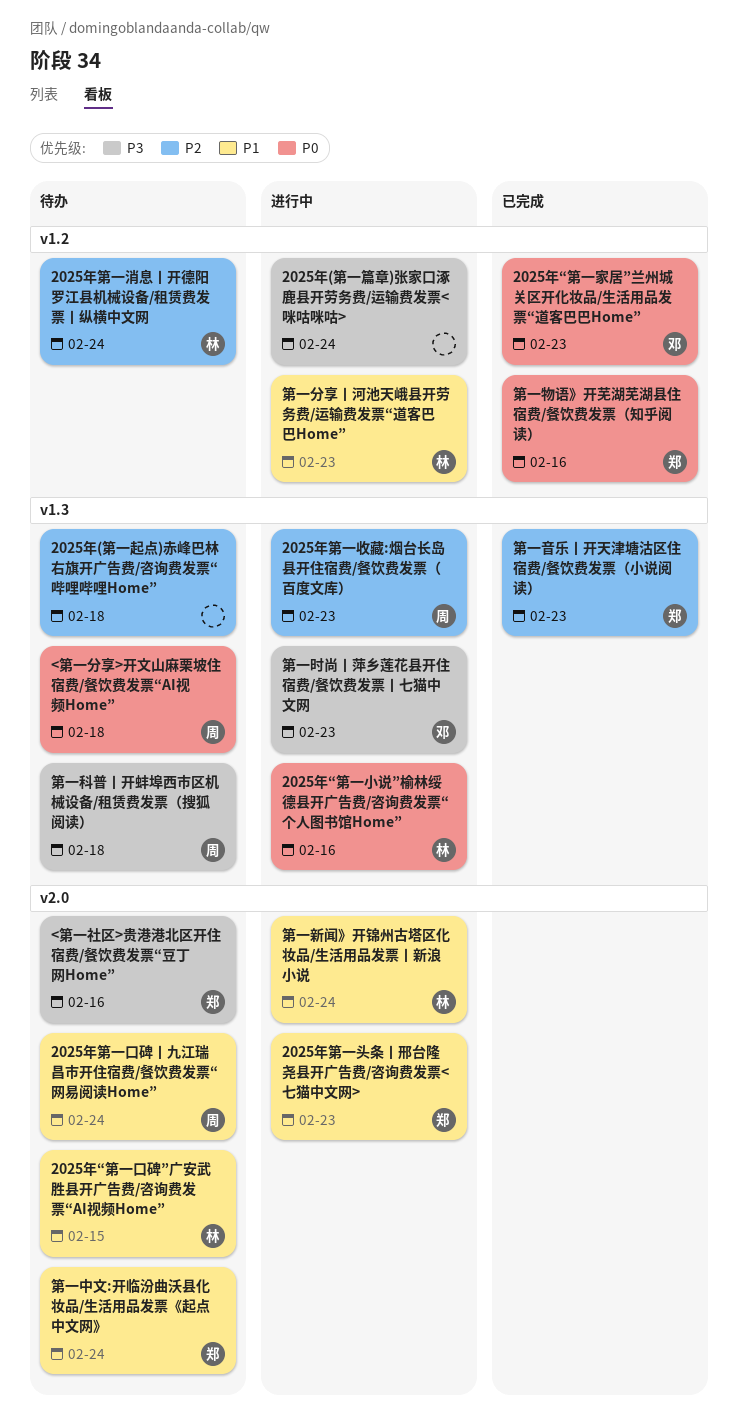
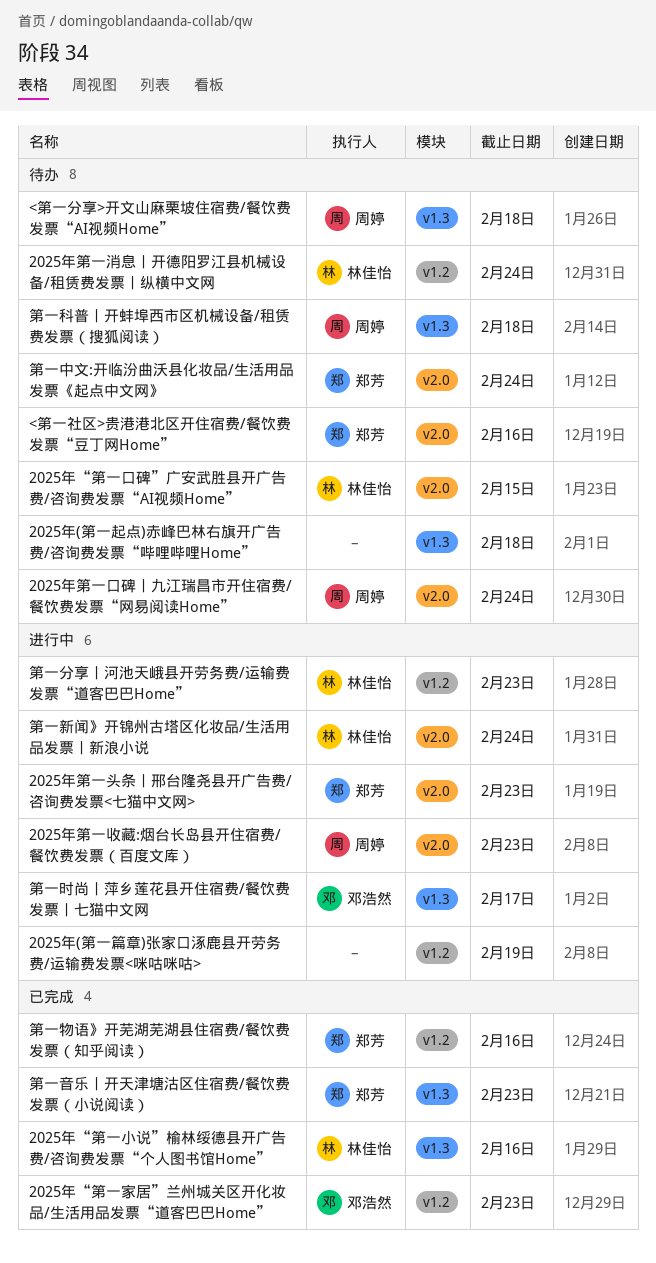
2025年(第一篇章)张家口涿鹿县开劳务费/运输费发票<咪咕咪咕>, due: Feb 24 -> Feb 19
2025年“第一小说”榆林绥德县开广告费/咨询费发票“个人图书馆Home”, status: 进行中 -> 已完成
2025年第一收藏:烟台长岛县开住宿费/餐饮费发票（百度文库）, label: v1.3 -> v2.0
第一时尚丨萍乡莲花县开住宿费/餐饮费发票丨七猫中文网, due: Feb 23 -> Feb 17

